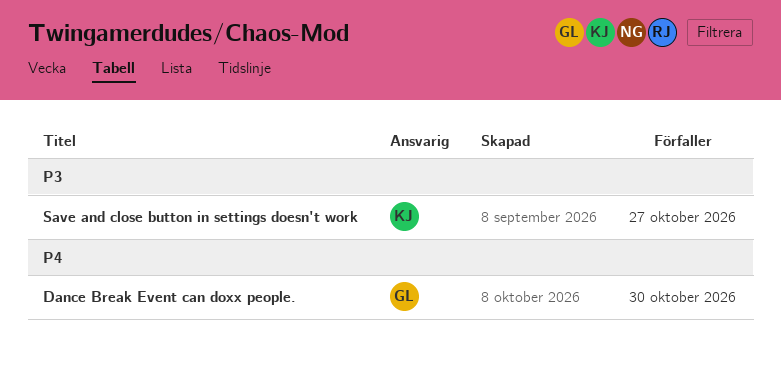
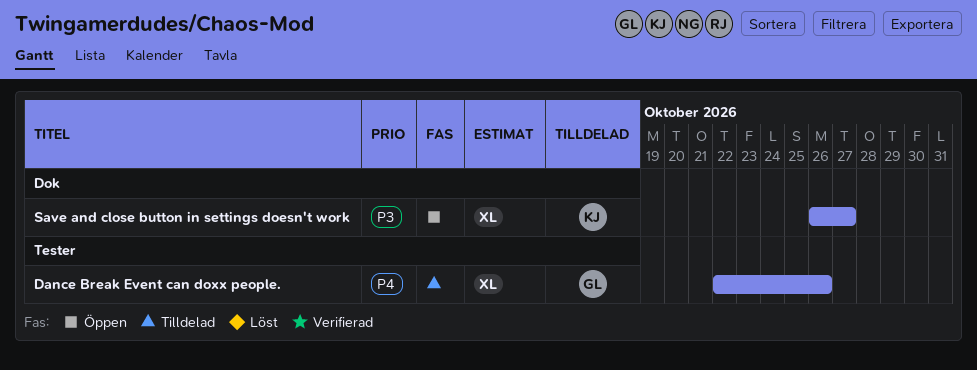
Dance Break Event can doxx people., due: Oct 30 -> Oct 26

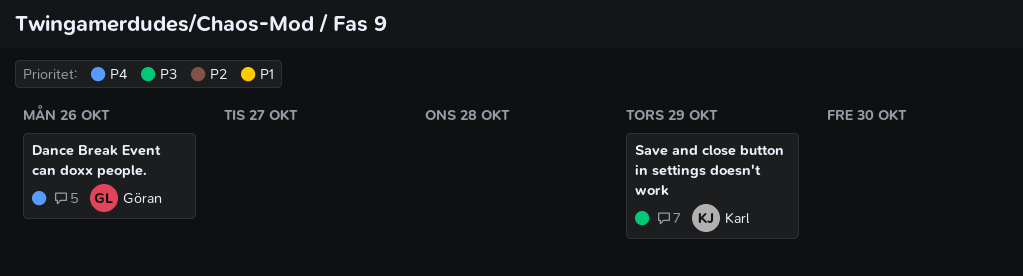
Save and close button in settings doesn't work, due: Oct 27 -> Oct 29

